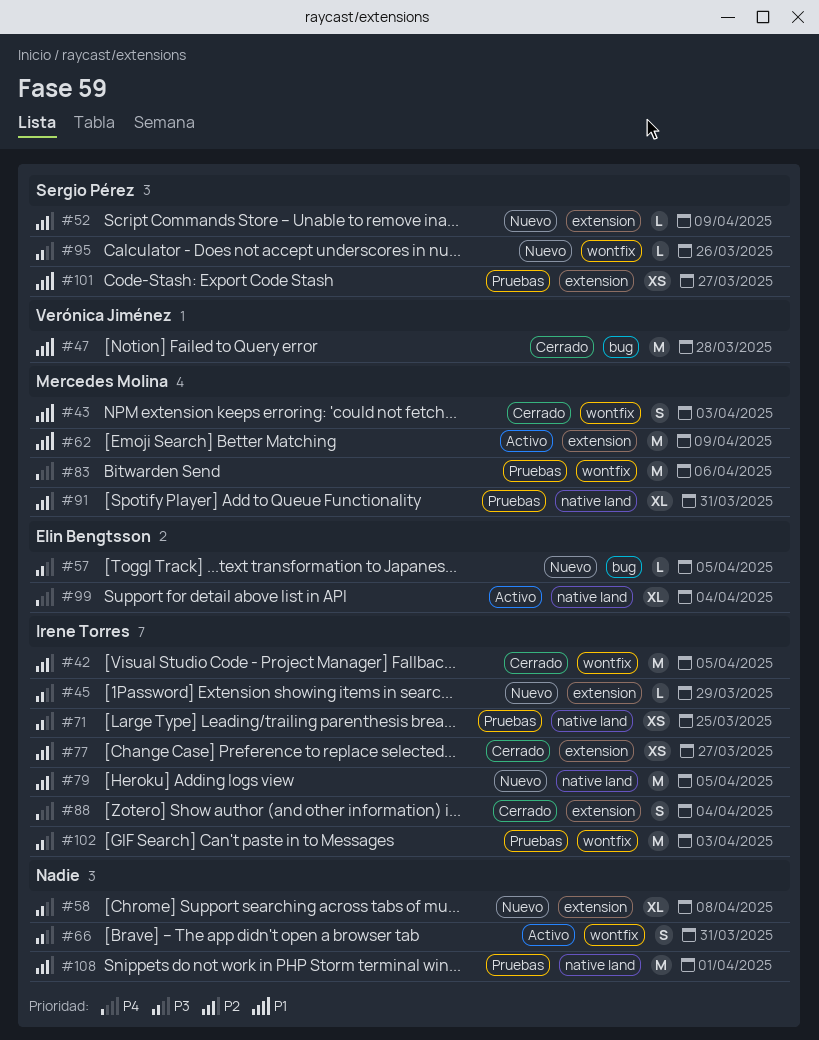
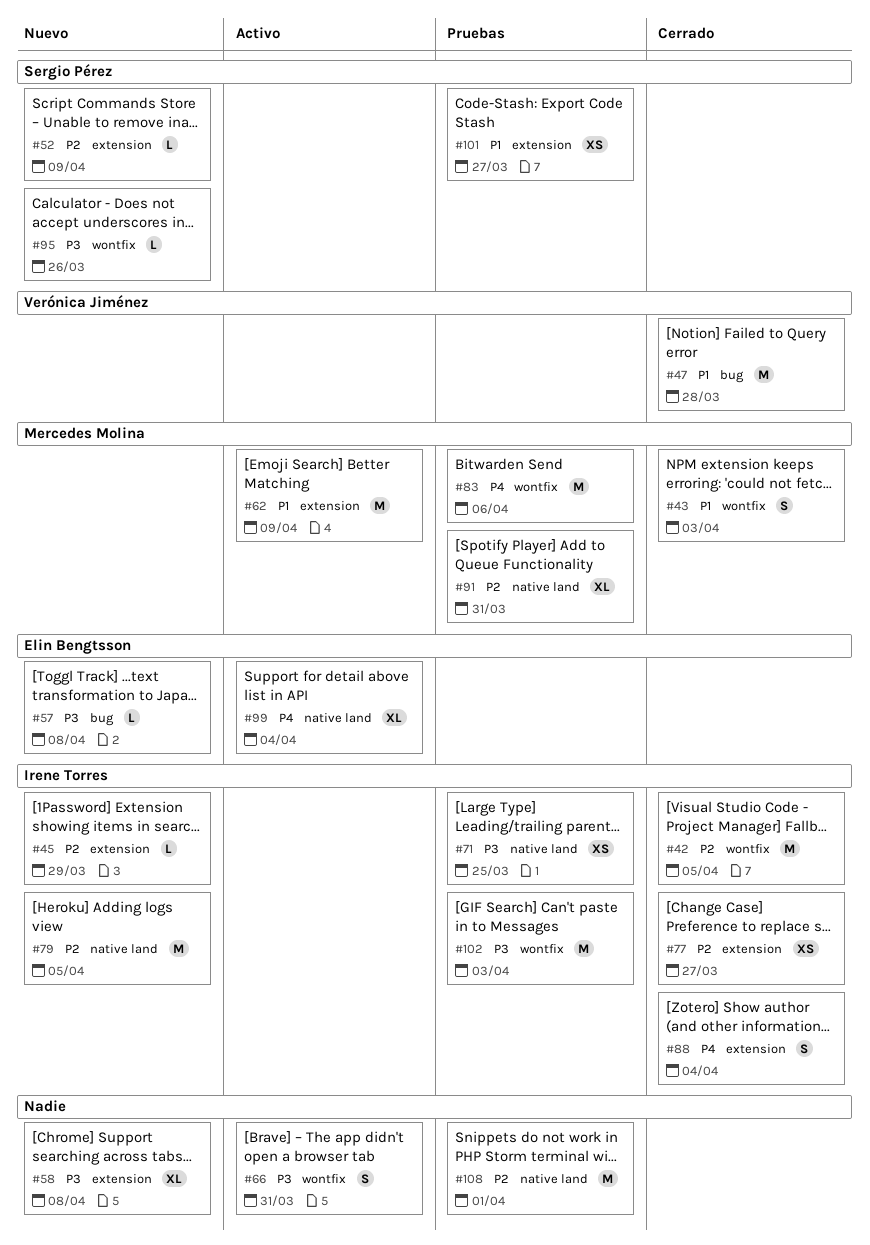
#45, priority: P3 -> P2
#57, due: Apr 5 -> Apr 8

